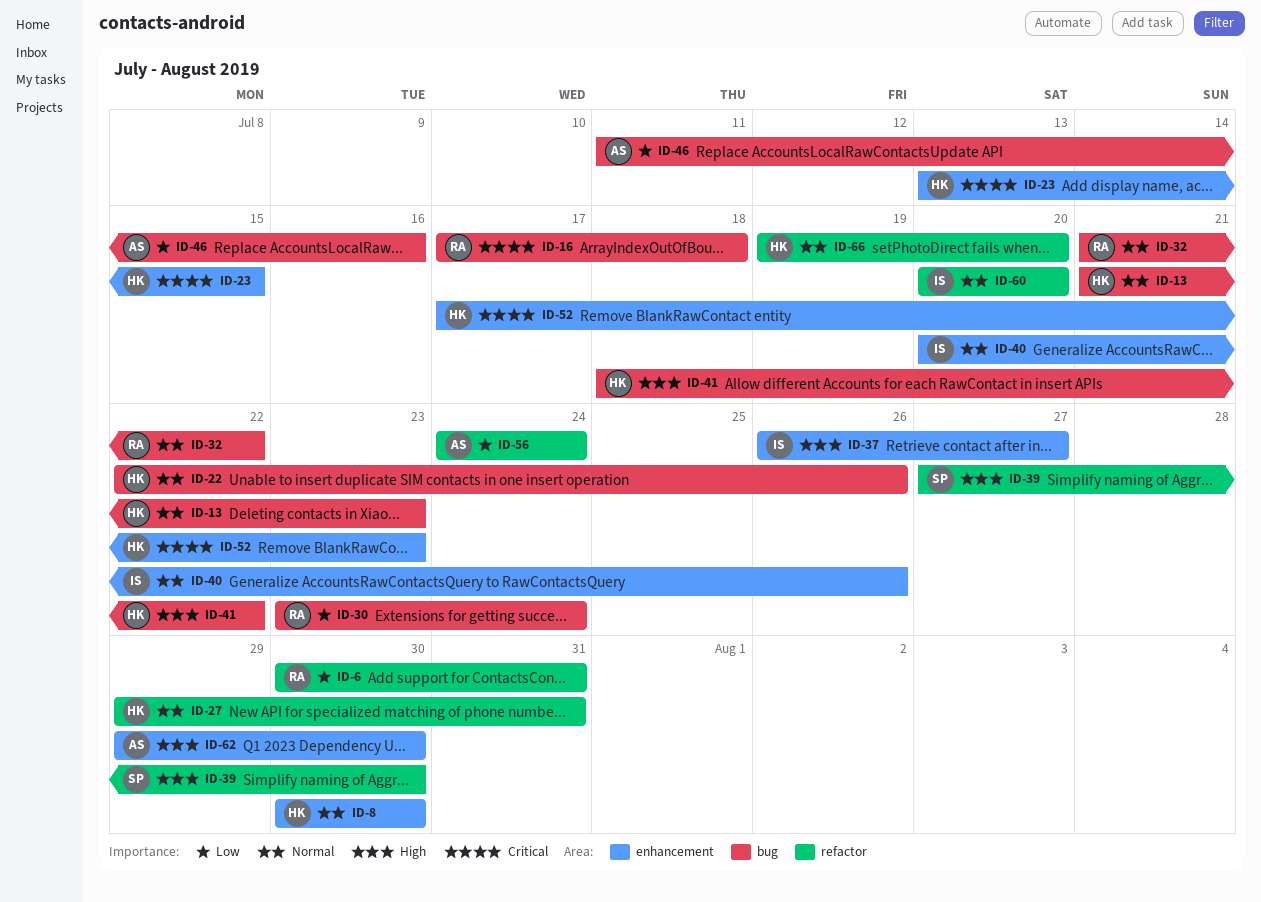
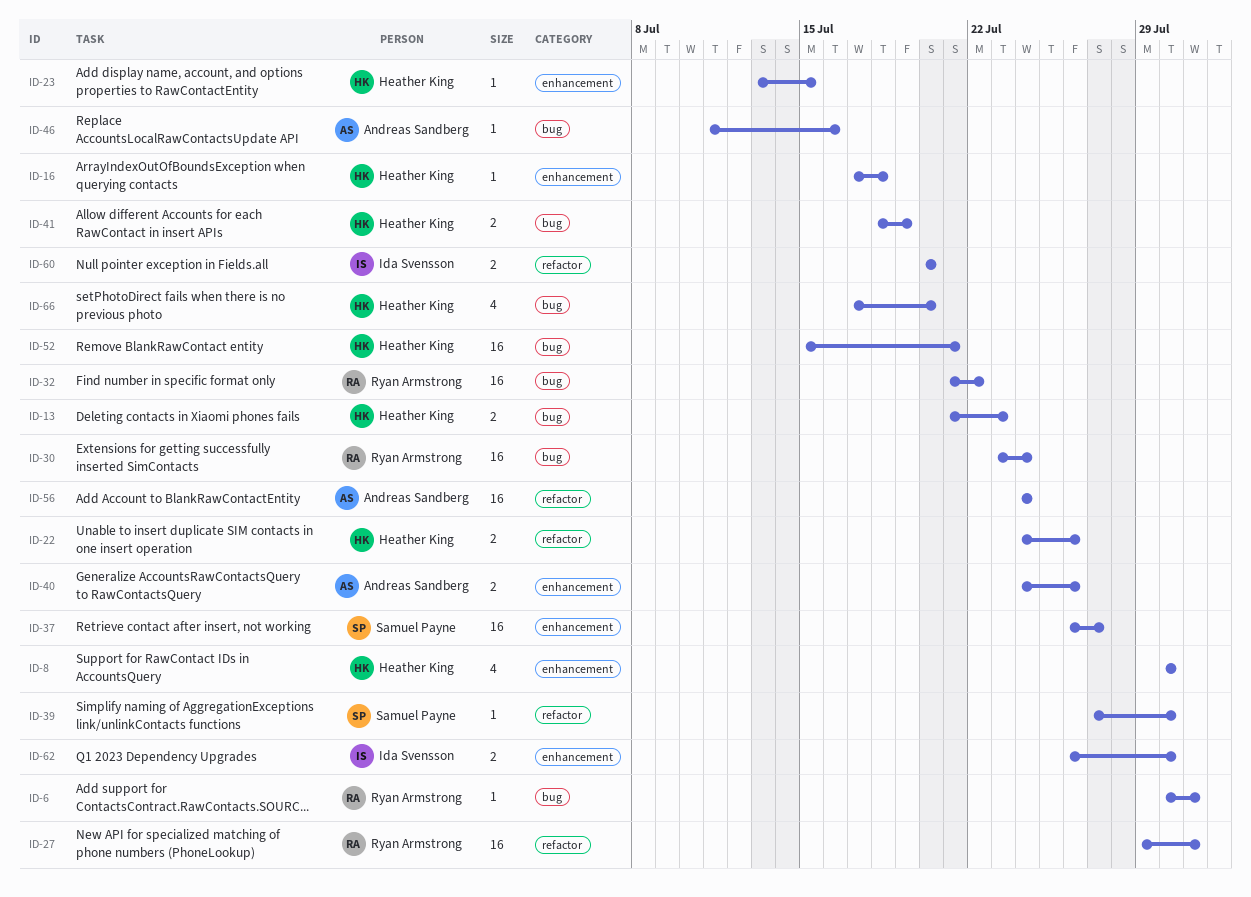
ID-6, label: refactor -> bug
ID-16, owner: Ryan Armstrong -> Heather King
ID-16, label: bug -> enhancement
ID-22, label: bug -> refactor
ID-22, start: Jul 22 -> Jul 24
ID-27, owner: Heather King -> Ryan Armstrong
ID-37, owner: Ida Svensson -> Samuel Payne
ID-40, owner: Ida Svensson -> Andreas Sandberg
ID-40, start: Jul 20 -> Jul 24
ID-41, due: Jul 22 -> Jul 19
ID-52, label: enhancement -> bug
ID-52, start: Jul 17 -> Jul 15
ID-52, due: Jul 23 -> Jul 21
ID-62, owner: Andreas Sandberg -> Ida Svensson
ID-62, start: Jul 29 -> Jul 26
ID-66, label: refactor -> bug
ID-66, start: Jul 19 -> Jul 17

